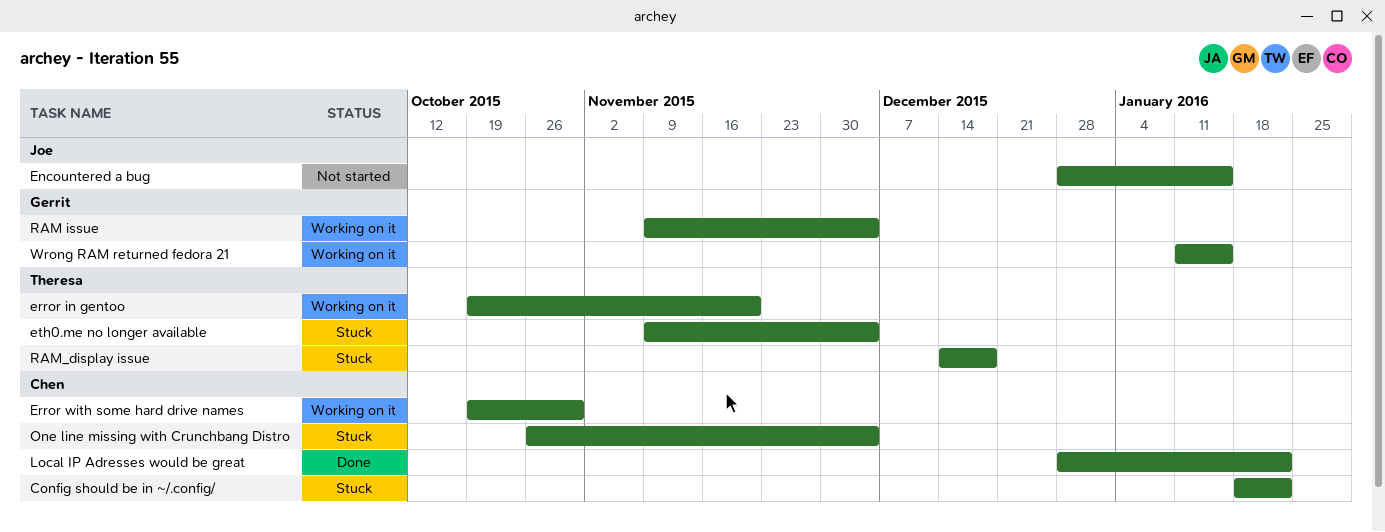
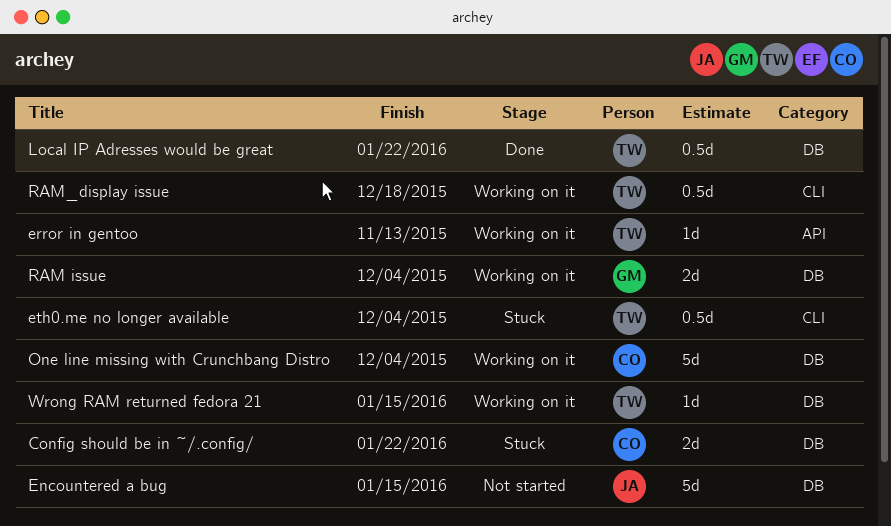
error in gentoo, due: Nov 20 -> Nov 13
Error with some hard drive names: present -> none
Local IP Adresses would be great, owner: Chen -> Theresa
One line missing with Crunchbang Distro, status: Stuck -> Working on it
RAM_display issue, status: Stuck -> Working on it
Wrong RAM returned fedora 21, owner: Gerrit -> Theresa

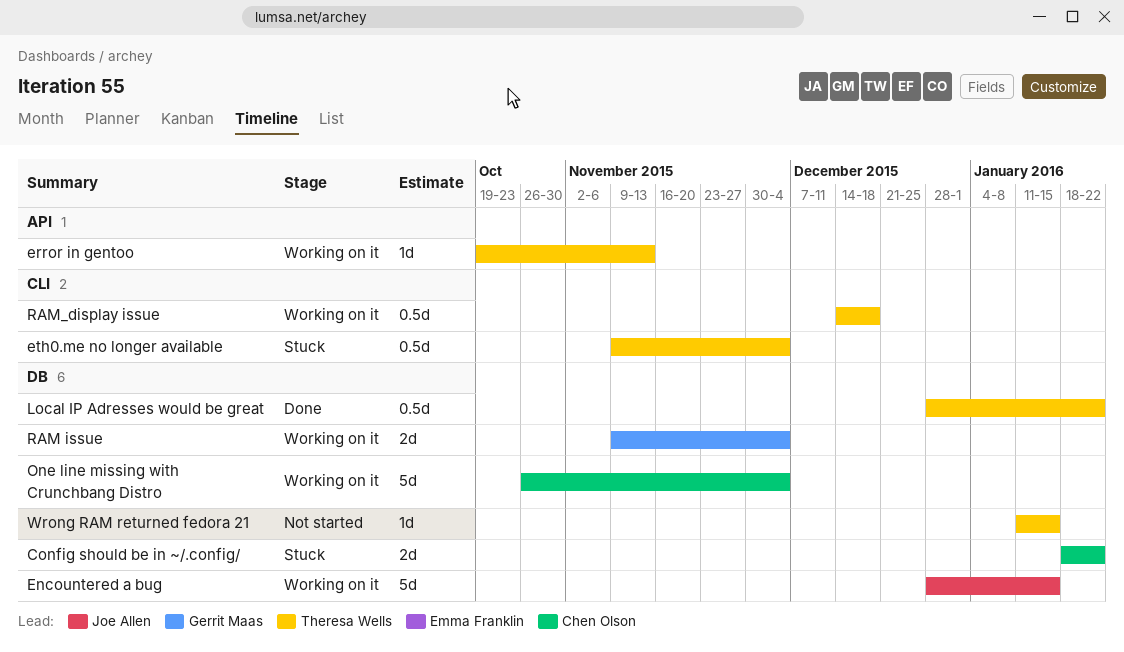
Encountered a bug, status: Not started -> Working on it
Wrong RAM returned fedora 21, status: Working on it -> Not started

